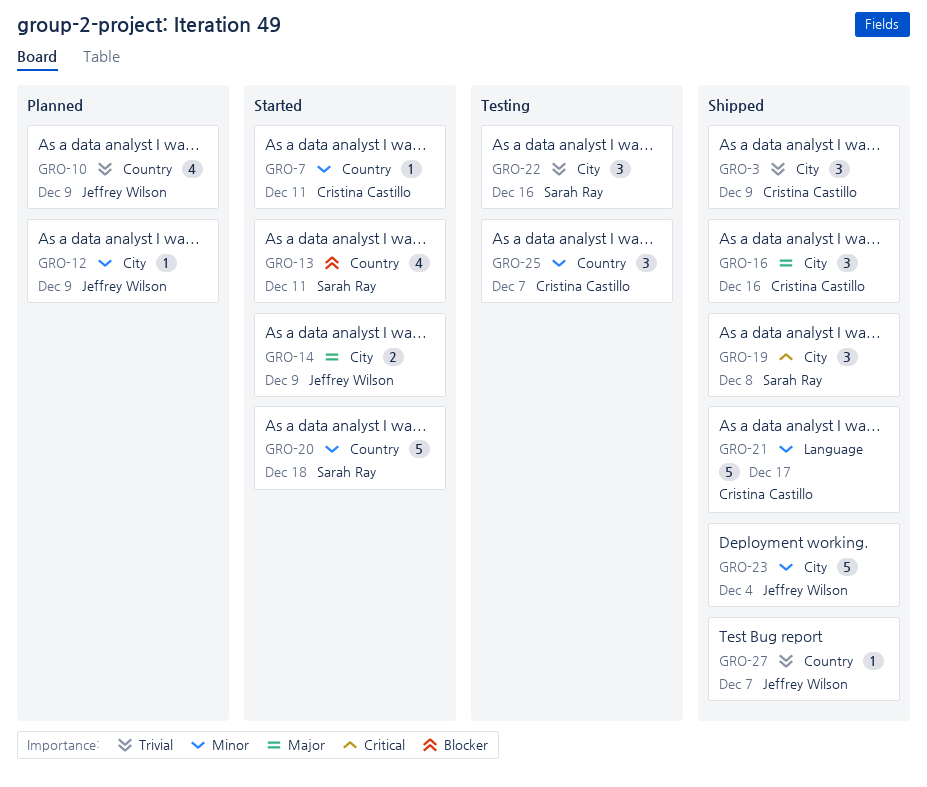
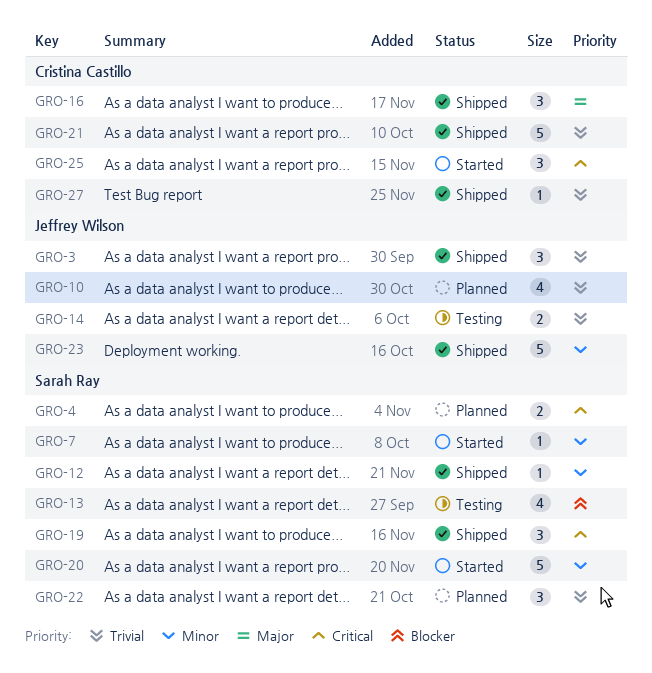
GRO-3, owner: Cristina Castillo -> Jeffrey Wilson
GRO-4: none -> present
GRO-7, owner: Cristina Castillo -> Sarah Ray
GRO-12, status: Planned -> Shipped
GRO-12, owner: Jeffrey Wilson -> Sarah Ray
GRO-13, status: Started -> Testing
GRO-14, status: Started -> Testing
GRO-14, priority: Major -> Trivial
GRO-21, priority: Minor -> Trivial
GRO-22, status: Testing -> Planned
GRO-25, status: Testing -> Started
GRO-25, priority: Minor -> Critical
GRO-27, owner: Jeffrey Wilson -> Cristina Castillo

